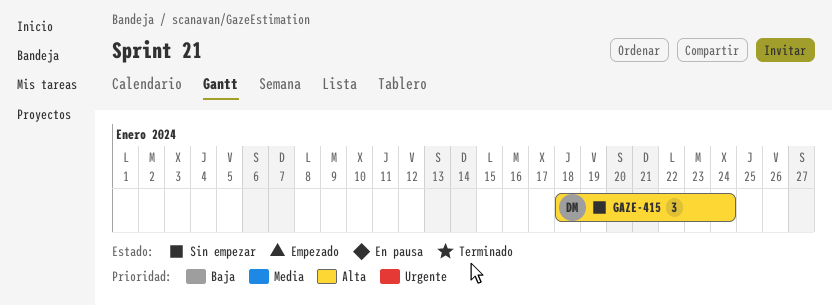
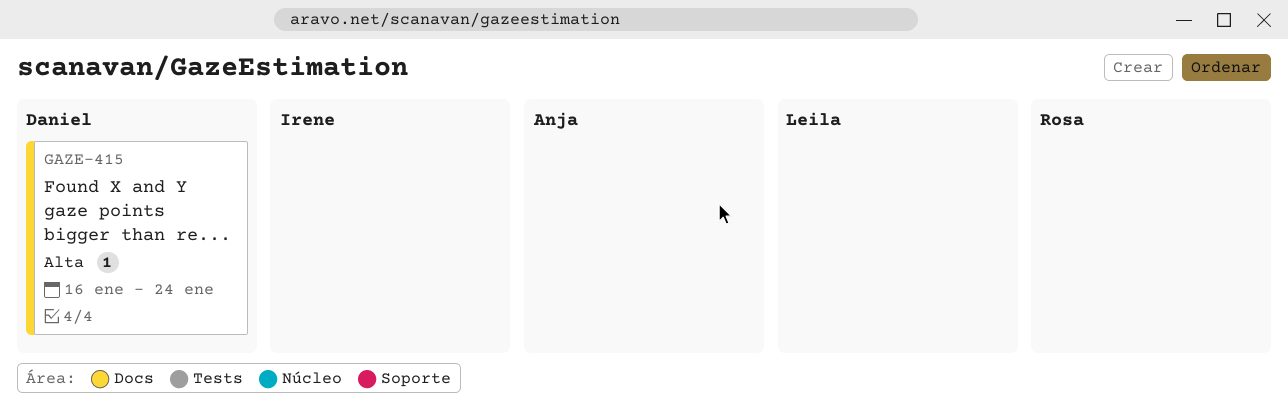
GAZE-415, estimate: 3 -> 1
GAZE-415, start: Jan 18 -> Jan 16

